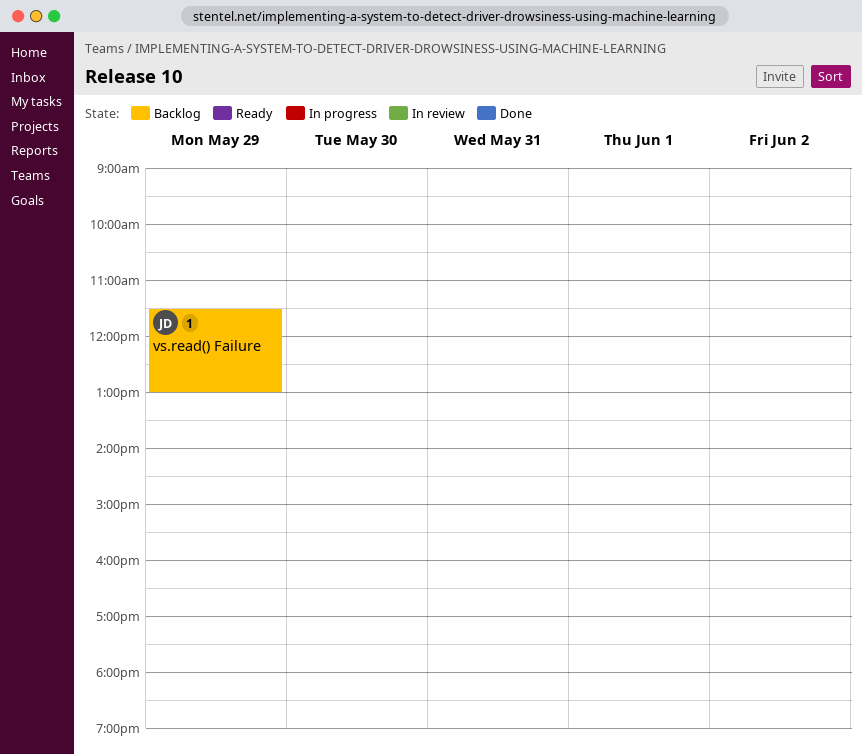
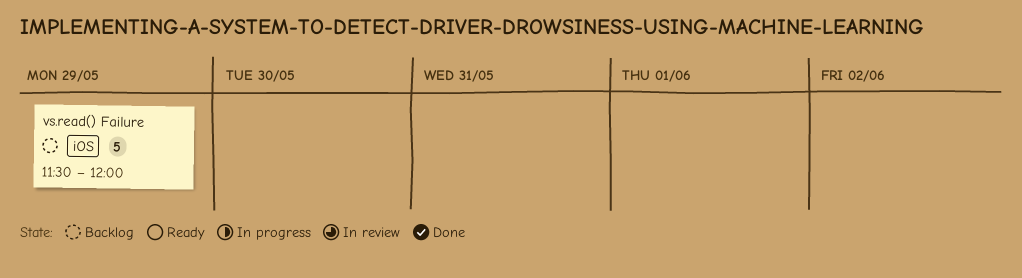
vs.read() Failure, estimate: 1 -> 5
vs.read() Failure, ends: 13:00 -> 12:00

